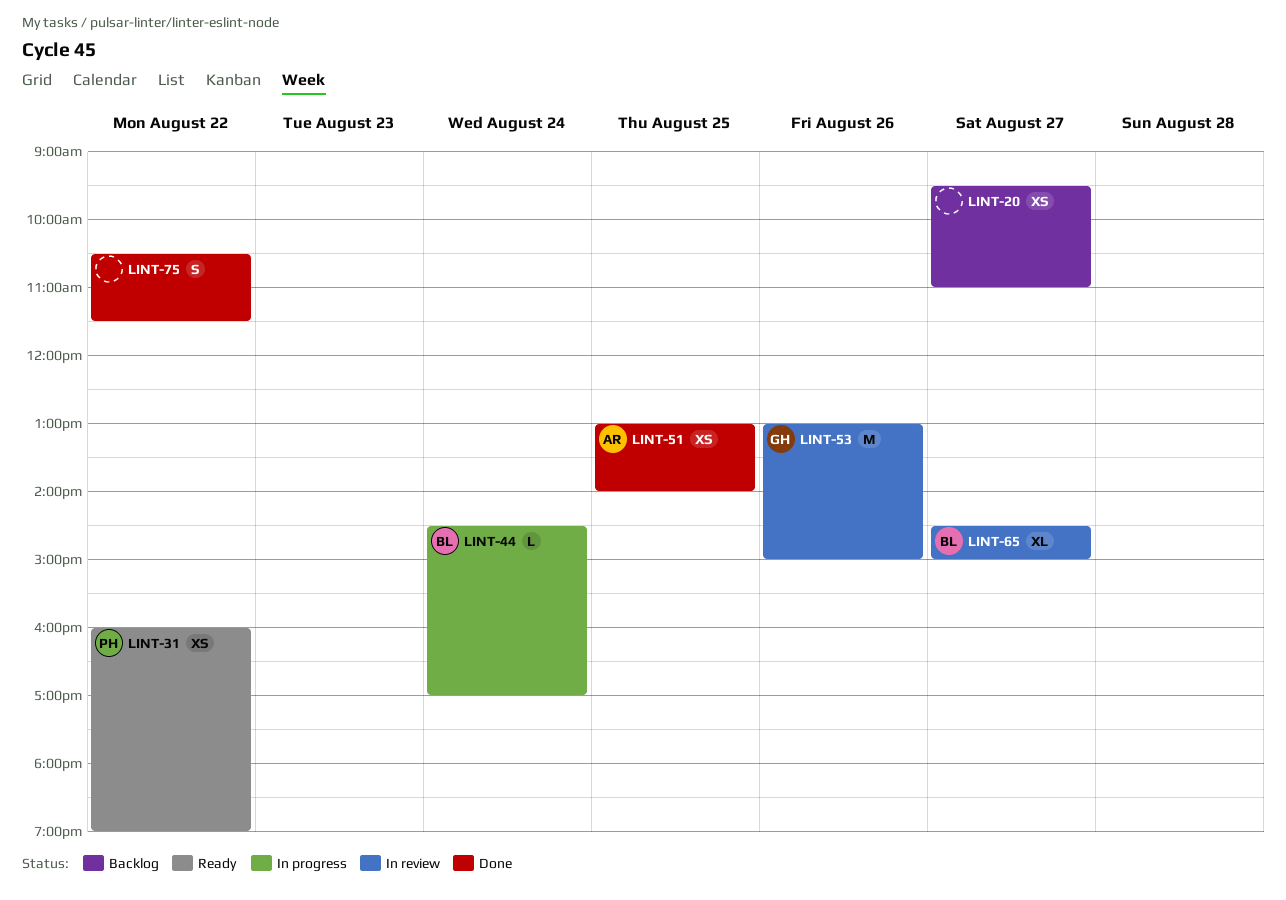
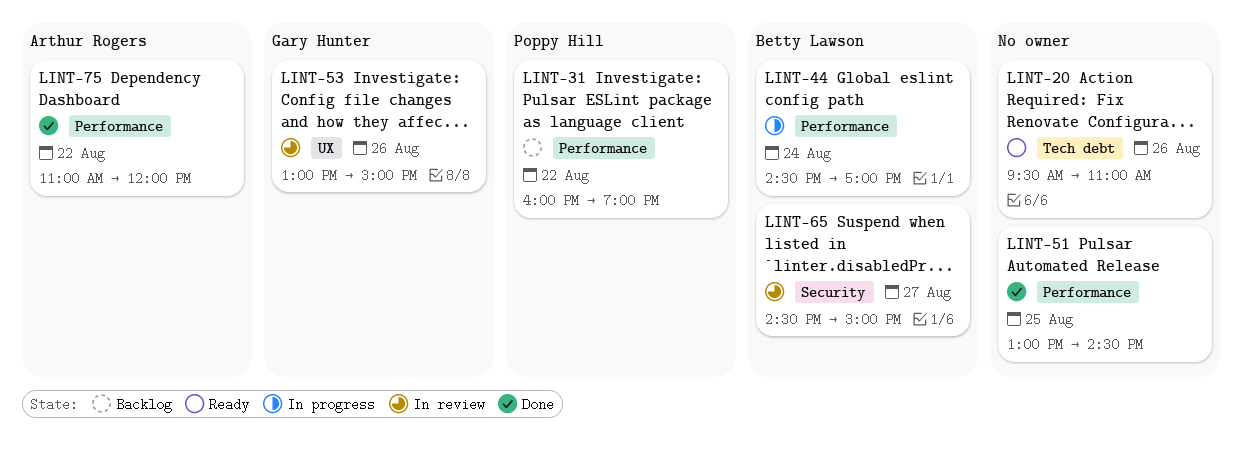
LINT-20, status: Backlog -> Ready
LINT-20, day: Aug 27 -> Aug 26
LINT-31, status: Ready -> Backlog
LINT-51, owner: Arthur Rogers -> none
LINT-51, ends: 14:00 -> 14:30
LINT-75, owner: none -> Arthur Rogers
LINT-75, begins: 10:30 -> 11:00
LINT-75, ends: 11:30 -> 12:00

